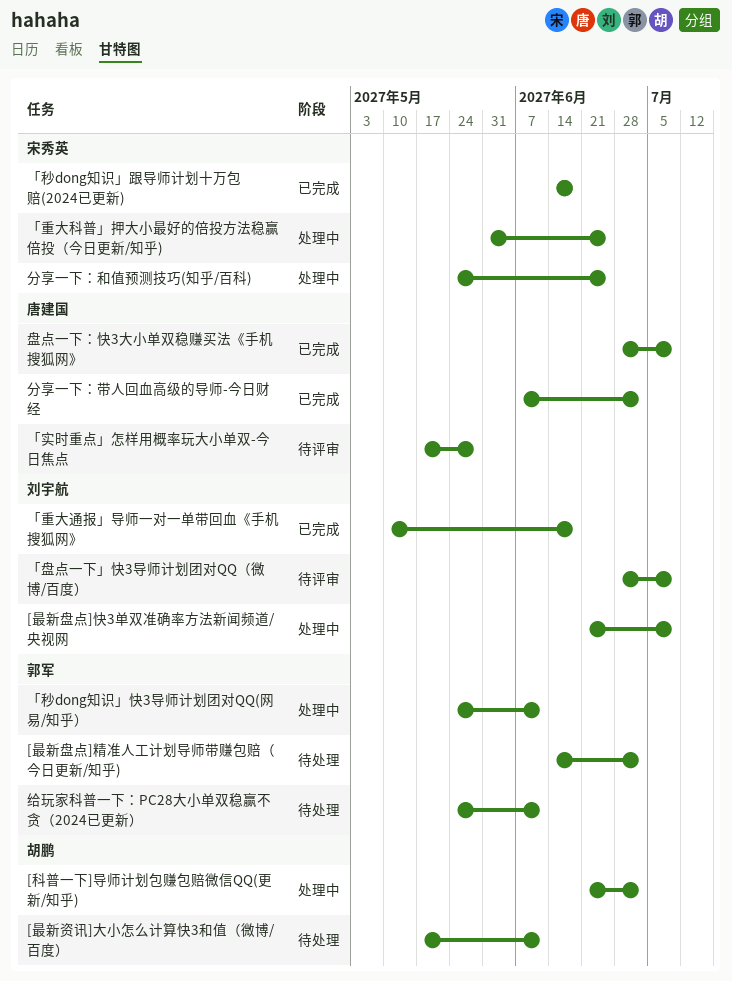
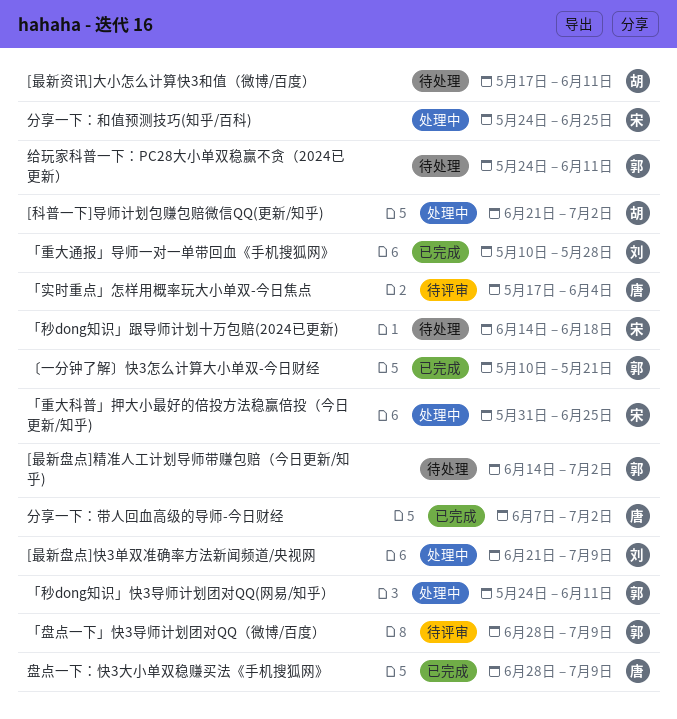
「实时重点」怎样用概率玩大小单双-今日焦点, due: May 28 -> Jun 4
「盘点一下」快3导师计划团对QQ（微博/百度）, owner: 刘宇航 -> 郭军
「秒dong知识」跟导师计划十万包赔(2024已更新), status: 已完成 -> 待处理
「重大通报」导师一对一单带回血《手机搜狐网》, due: Jun 18 -> May 28
〔一分钟了解〕快3怎么计算大小单双-今日财经: none -> present

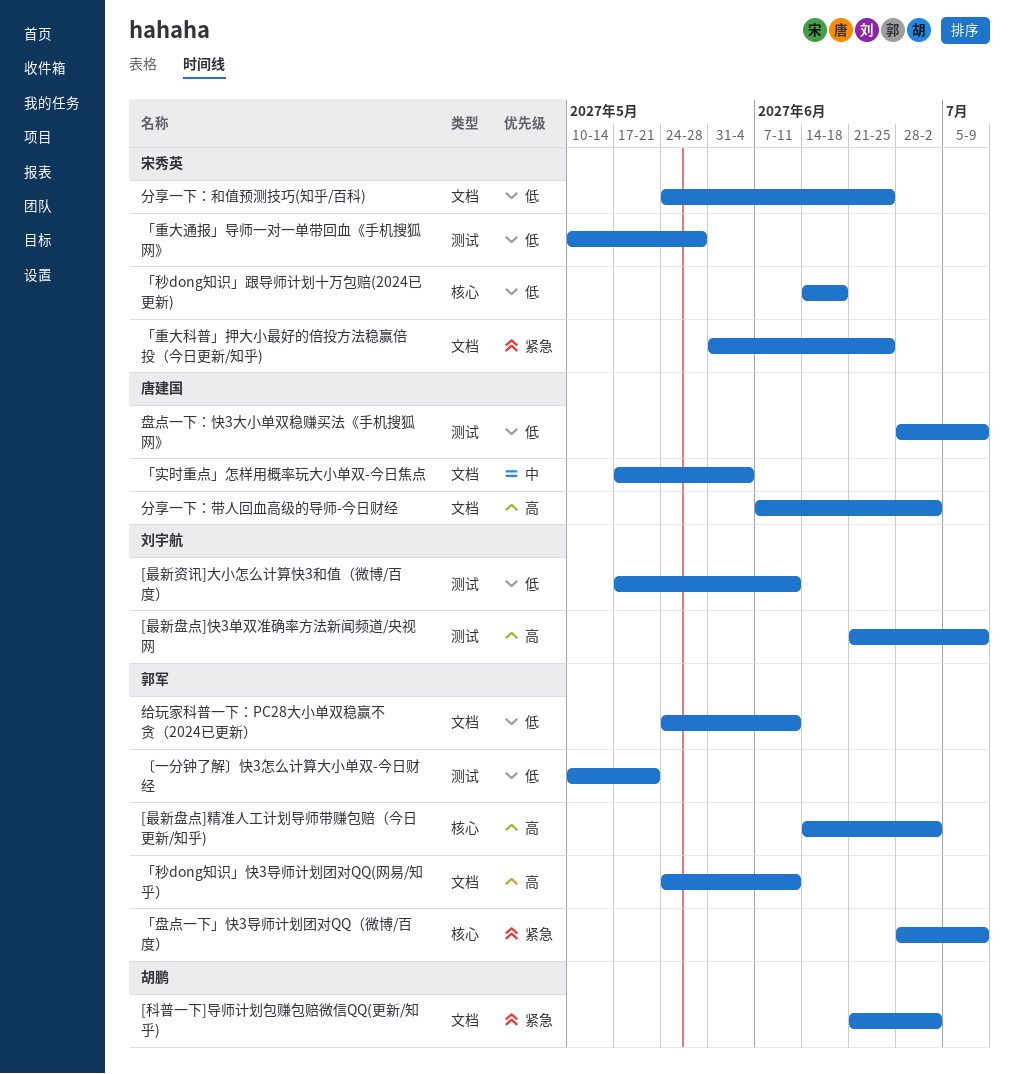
[最新资讯]大小怎么计算快3和值（微博/百度）, owner: 胡鹏 -> 刘宇航
「重大通报」导师一对一单带回血《手机搜狐网》, owner: 刘宇航 -> 宋秀英

